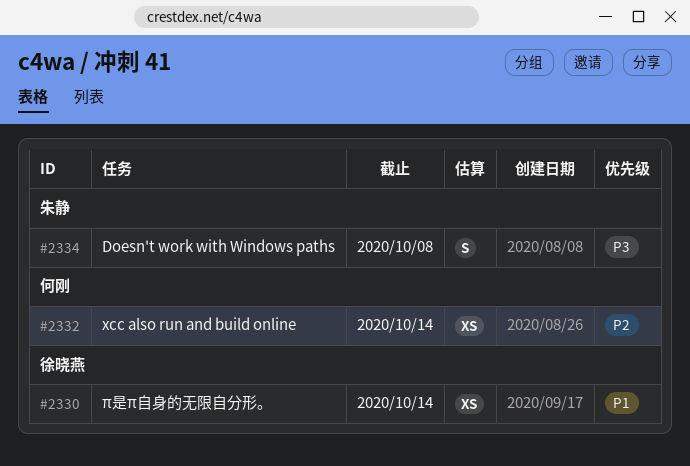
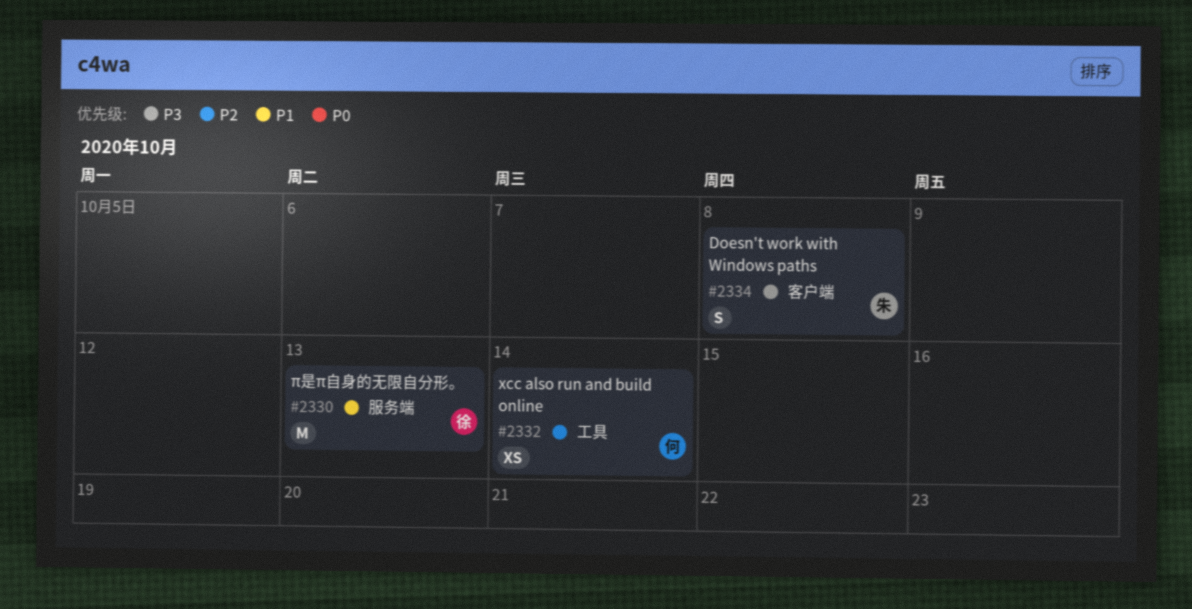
#2330, estimate: XS -> M
#2330, due: Oct 14 -> Oct 13

